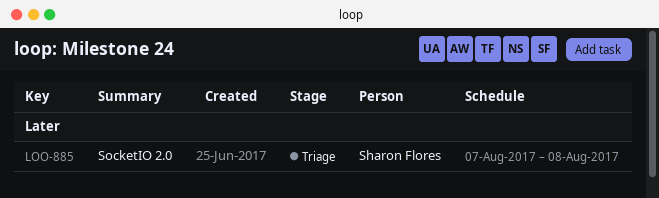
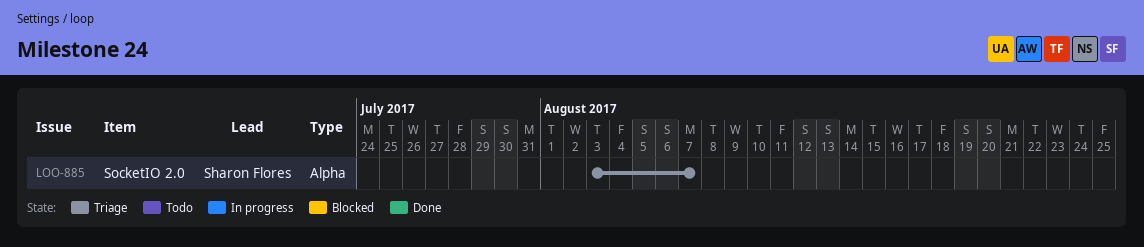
LOO-885, start: Aug 7 -> Aug 3
LOO-885, due: Aug 8 -> Aug 7

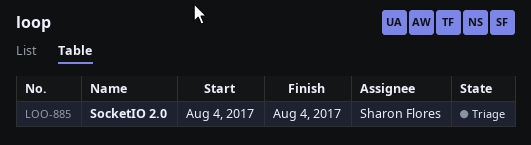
LOO-885, start: Aug 3 -> Aug 4
LOO-885, due: Aug 7 -> Aug 4

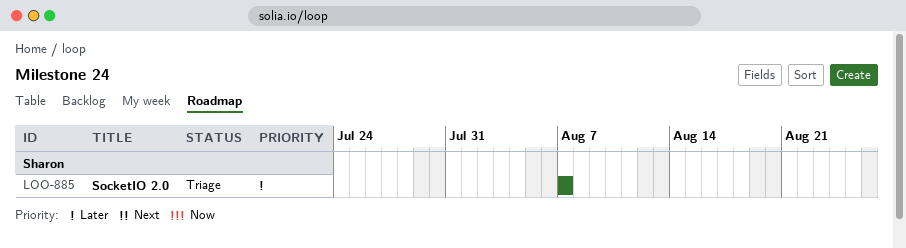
LOO-885, start: Aug 4 -> Aug 7
LOO-885, due: Aug 4 -> Aug 7

